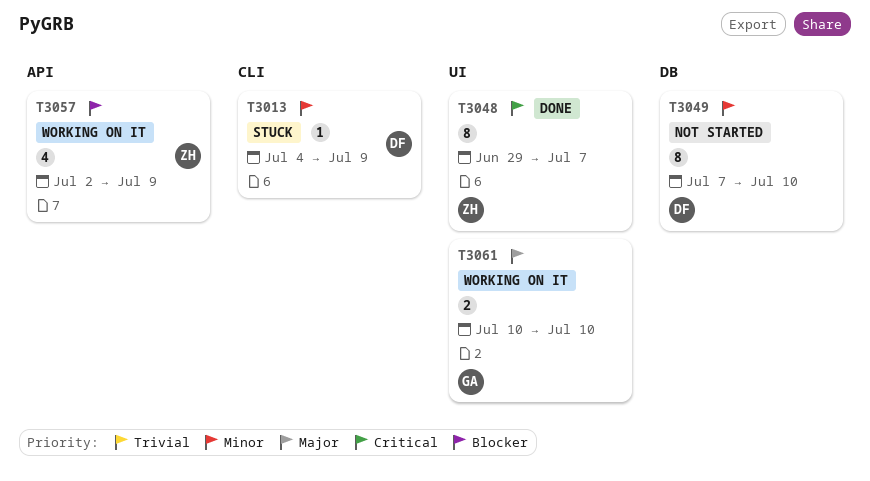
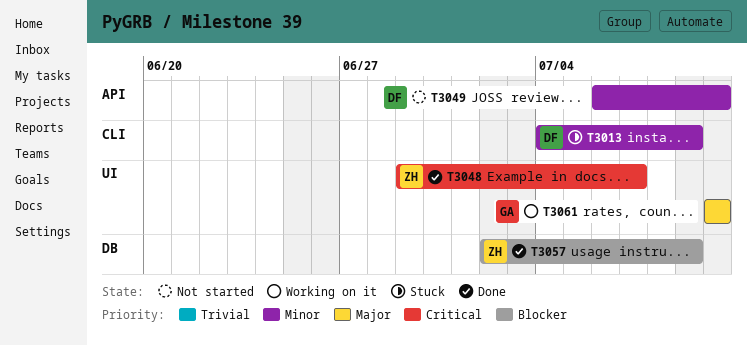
T3049, label: DB -> API
T3049, start: Jul 7 -> Jul 6
T3057, status: Working on it -> Done
T3057, label: API -> DB

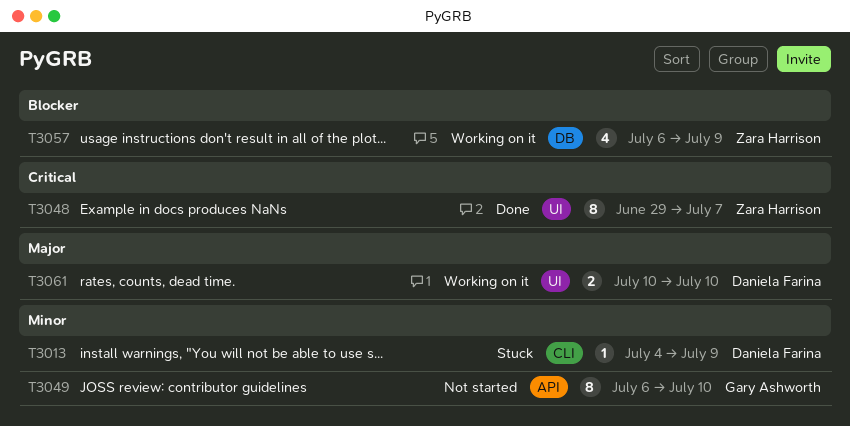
T3049, owner: Daniela Farina -> Gary Ashworth
T3057, status: Done -> Working on it
T3057, start: Jul 2 -> Jul 6
T3061, owner: Gary Ashworth -> Daniela Farina

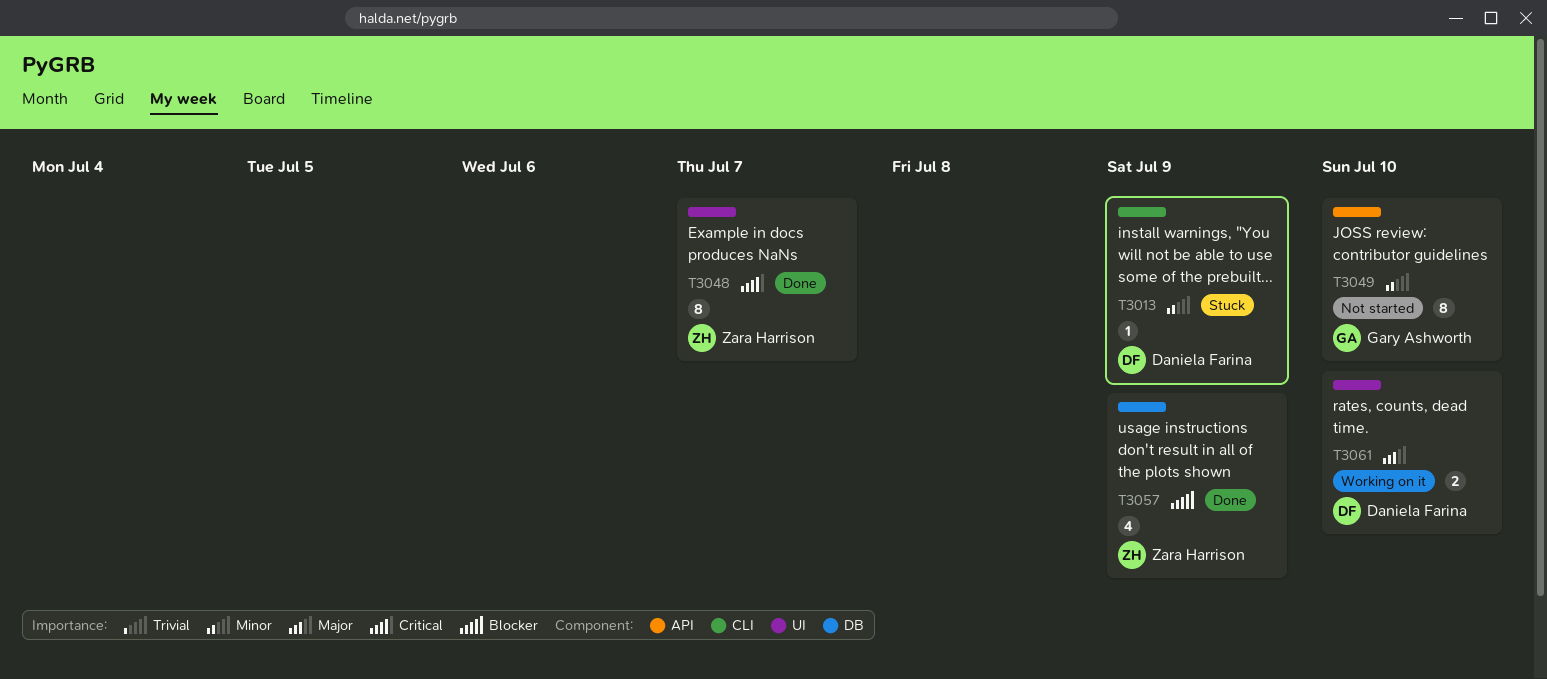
T3057, status: Working on it -> Done

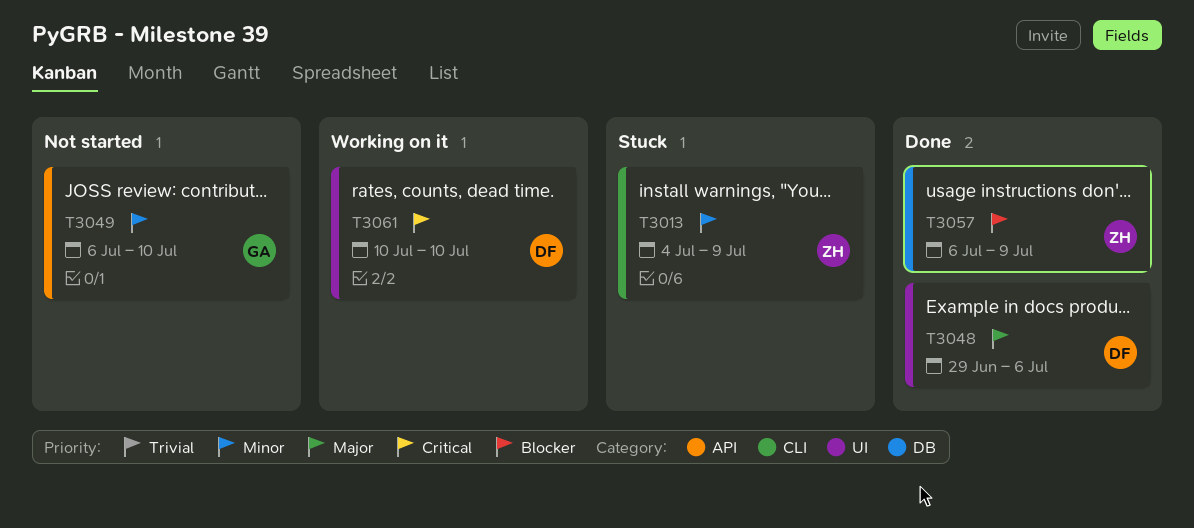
T3013, owner: Daniela Farina -> Zara Harrison
T3048, owner: Zara Harrison -> Daniela Farina
T3048, priority: Critical -> Major
T3048, due: Jul 7 -> Jul 6
T3061, priority: Major -> Critical

